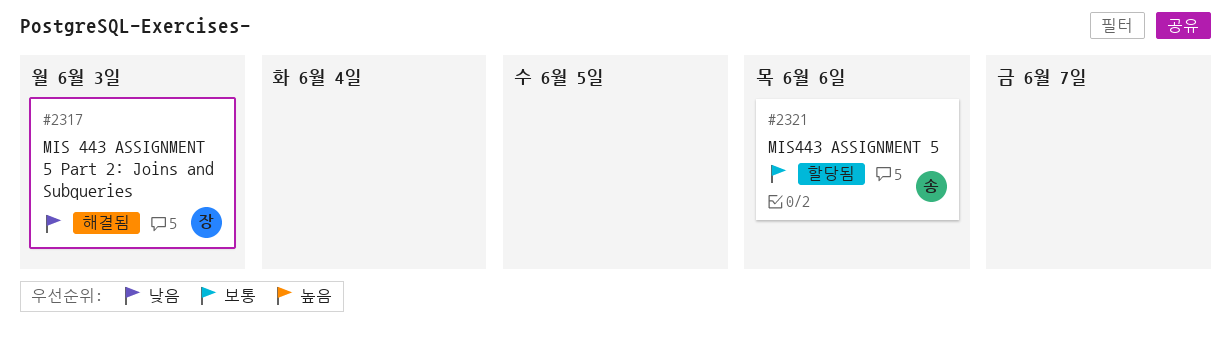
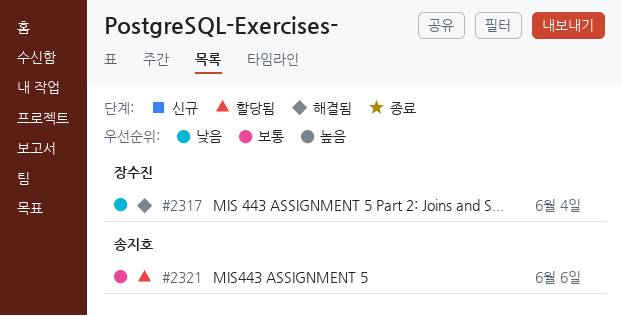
#2317, due: Jun 3 -> Jun 4

